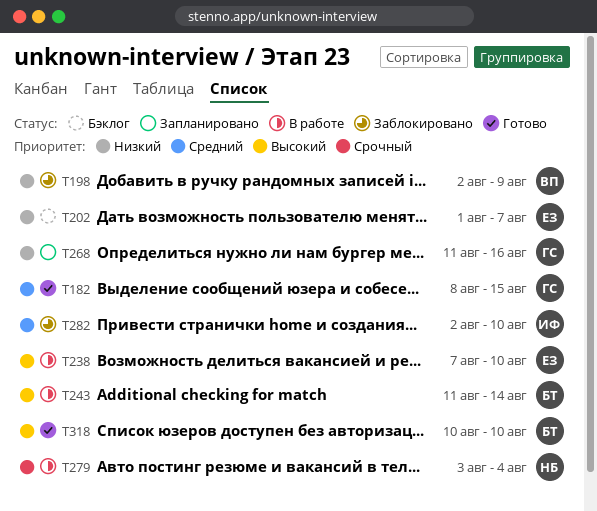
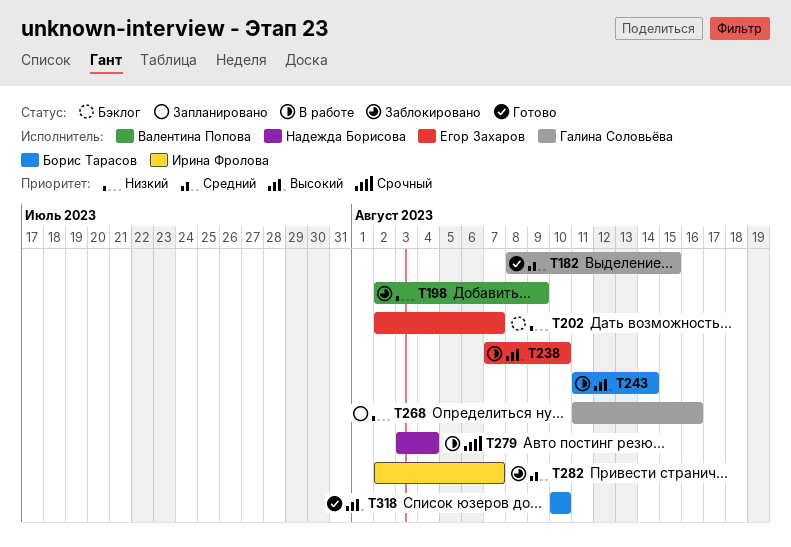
T202, start: Aug 1 -> Aug 2
T282, due: Aug 10 -> Aug 7

